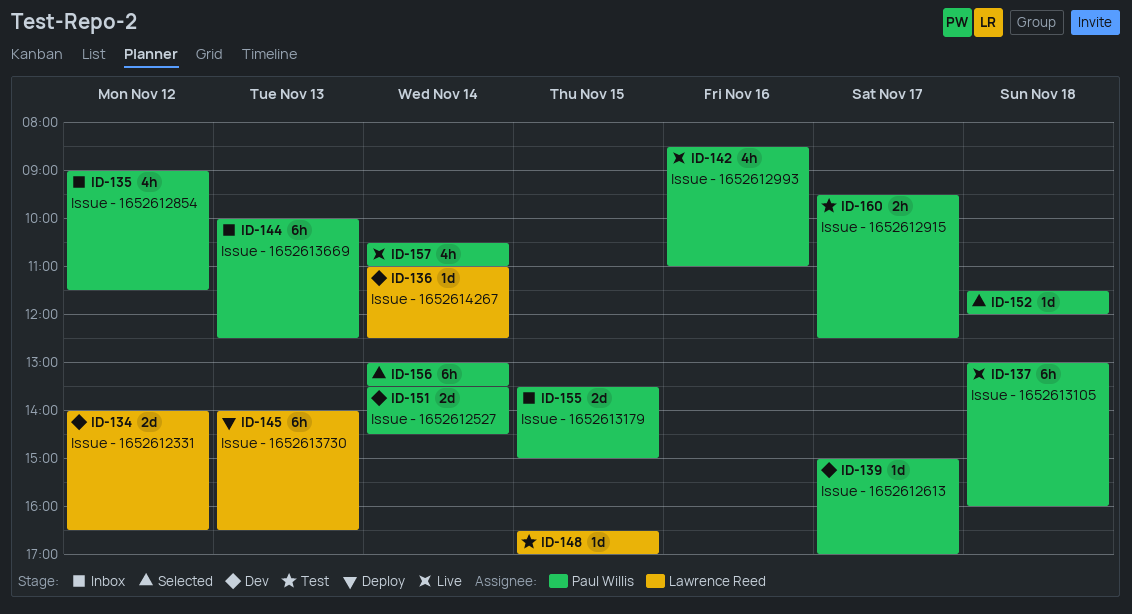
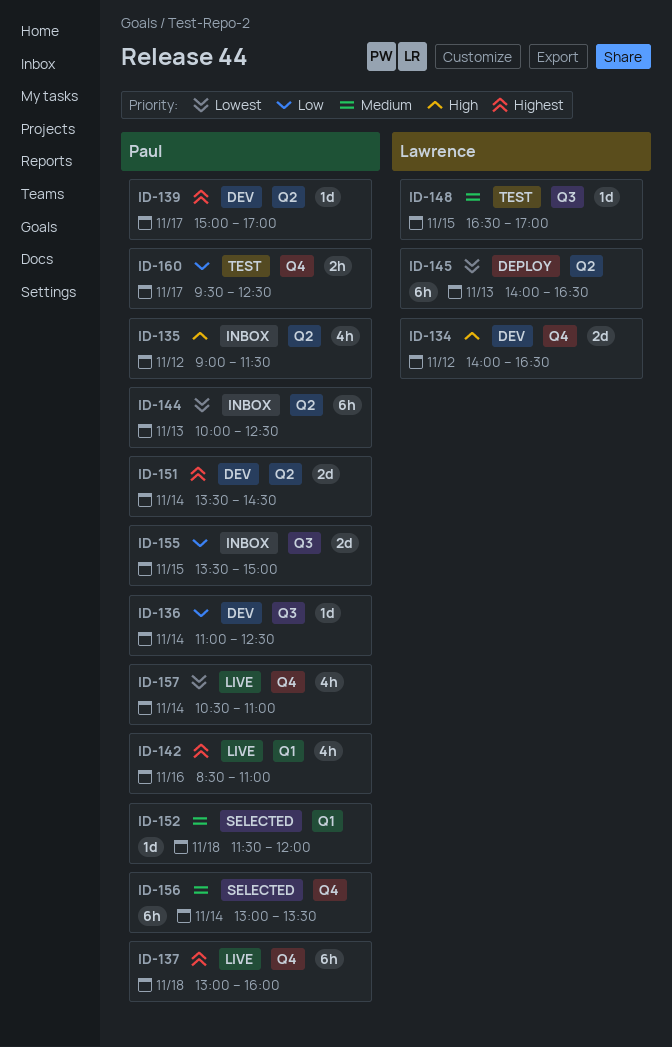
ID-136, owner: Lawrence Reed -> Paul Willis

